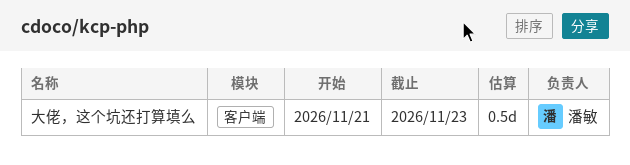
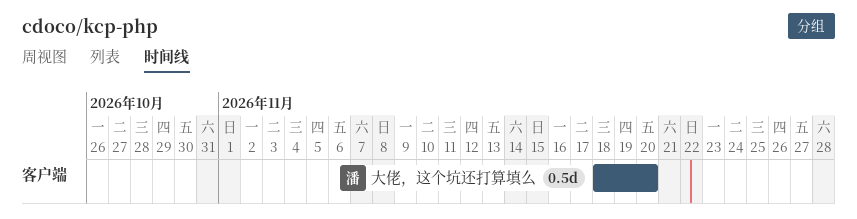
大佬，这个坑还打算填么, start: Nov 21 -> Nov 18
大佬，这个坑还打算填么, due: Nov 23 -> Nov 20

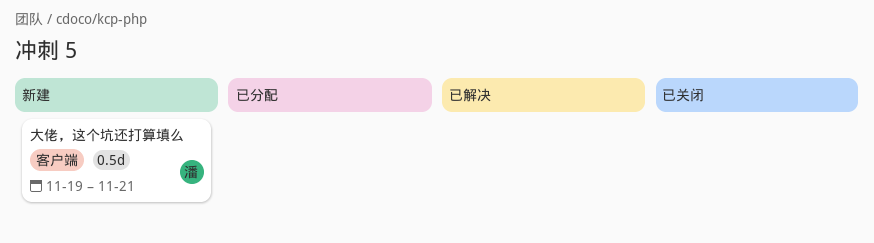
大佬，这个坑还打算填么, start: Nov 18 -> Nov 19
大佬，这个坑还打算填么, due: Nov 20 -> Nov 21

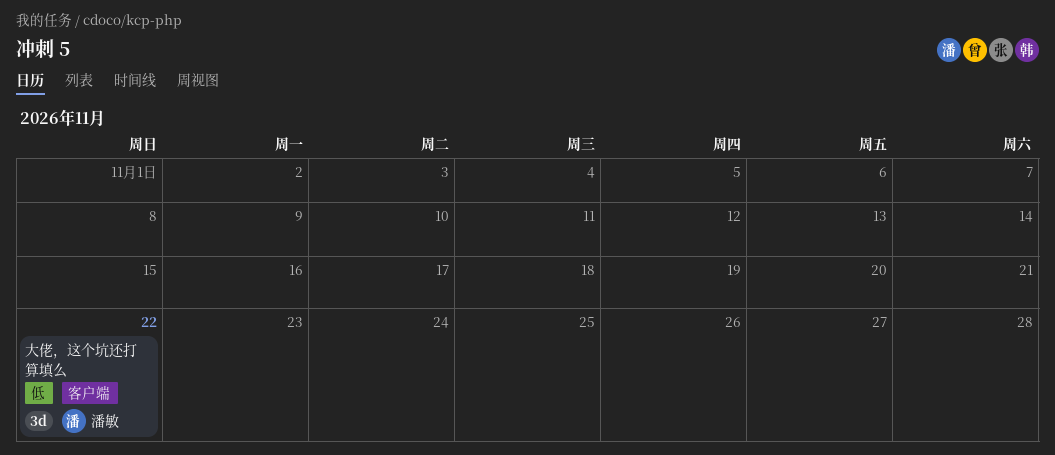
大佬，这个坑还打算填么, estimate: 0.5d -> 3d
大佬，这个坑还打算填么, due: Nov 21 -> Nov 22

